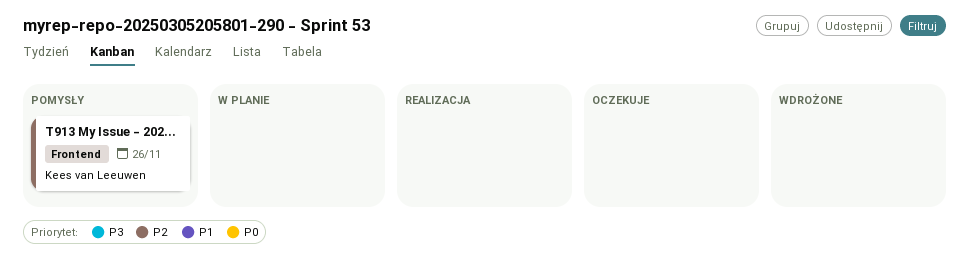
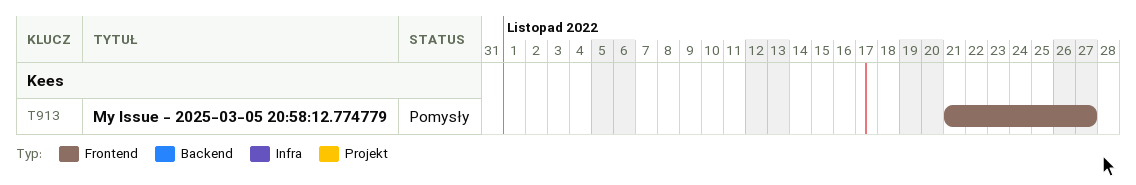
T913, due: Nov 26 -> Nov 27

